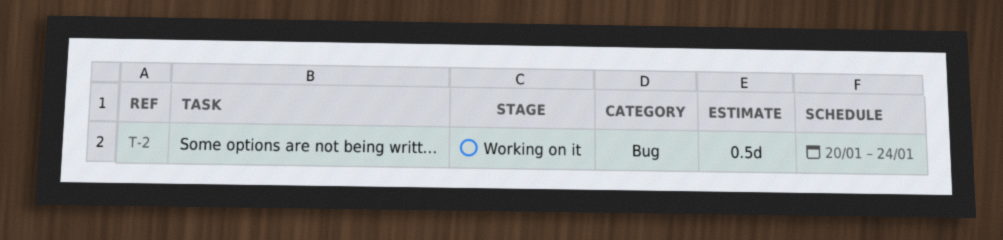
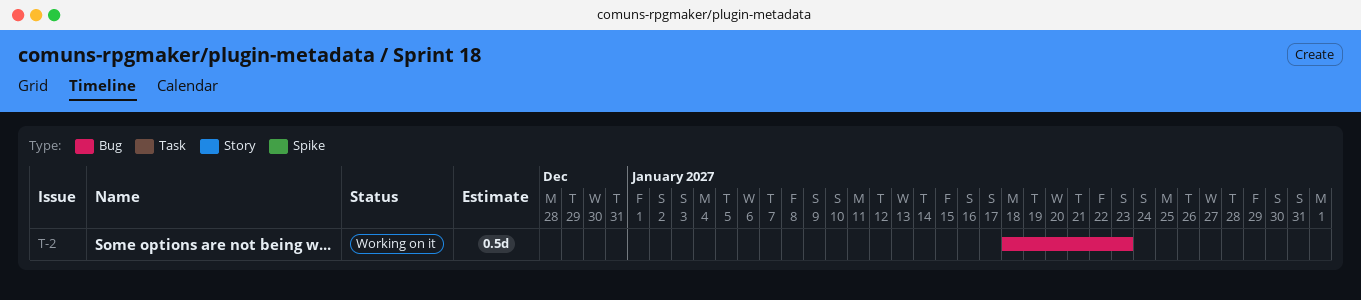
T-2, start: Jan 20 -> Jan 18
T-2, due: Jan 24 -> Jan 23

